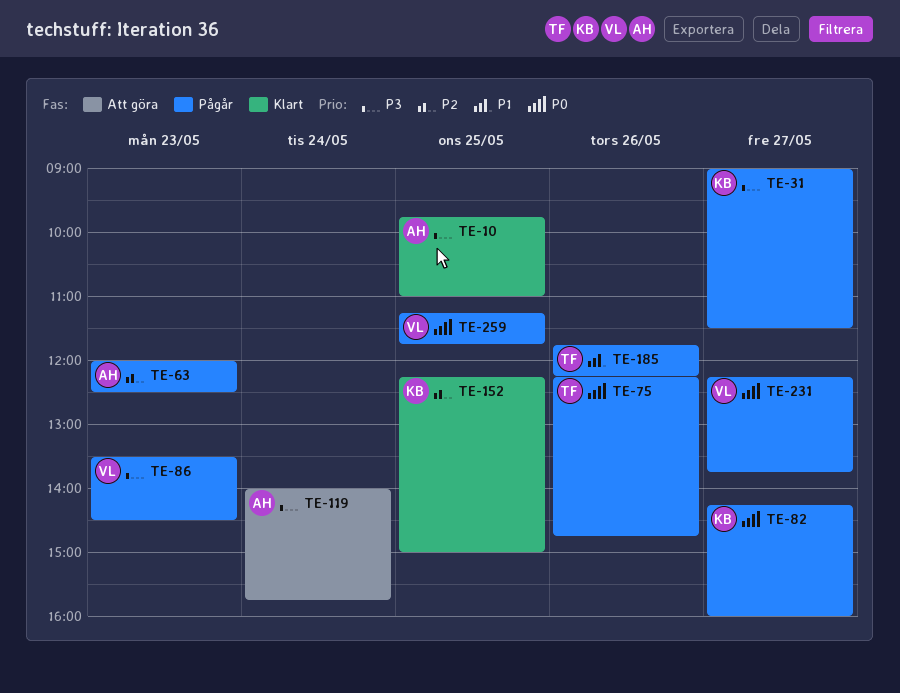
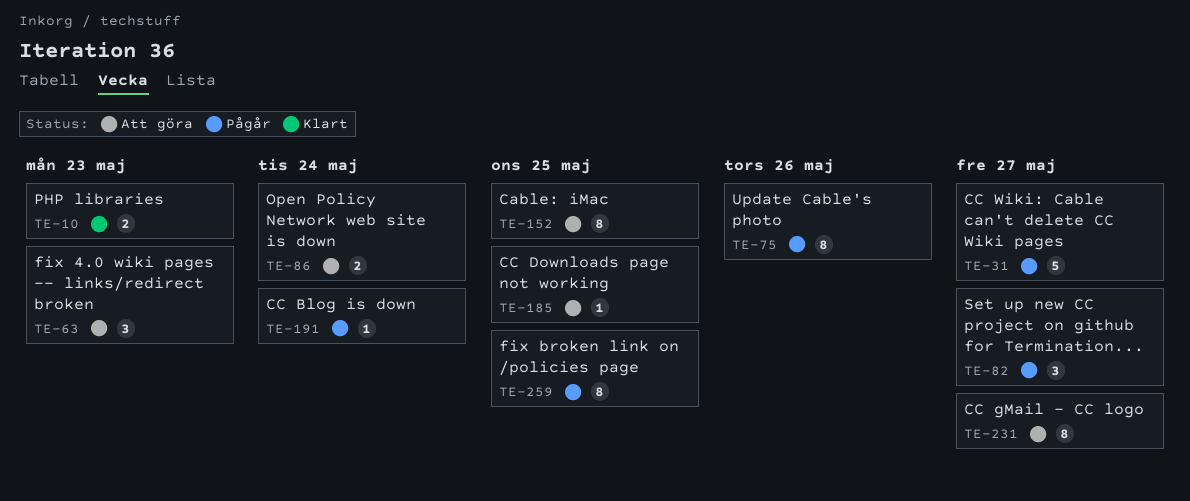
TE-10, day: May 25 -> May 23
TE-63, status: Pågår -> Att göra
TE-86, status: Pågår -> Att göra
TE-86, day: May 23 -> May 24
TE-119: present -> none
TE-152, status: Klart -> Att göra
TE-185, status: Pågår -> Att göra
TE-185, day: May 26 -> May 25
TE-191: none -> present
TE-231, status: Pågår -> Att göra

